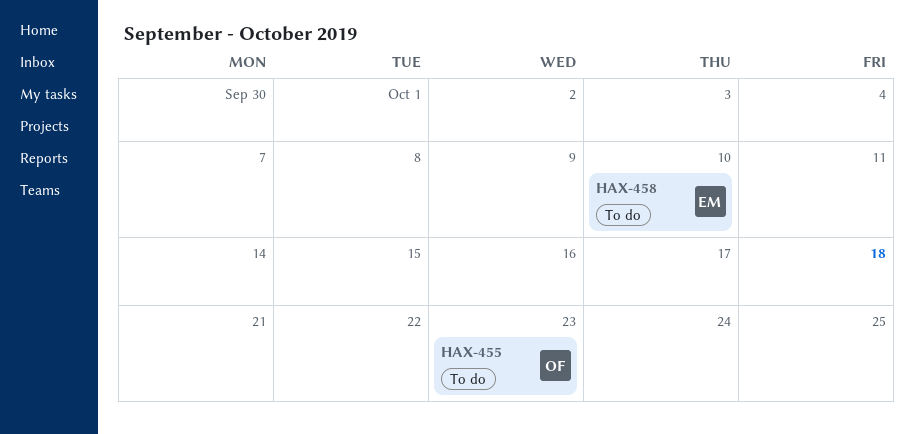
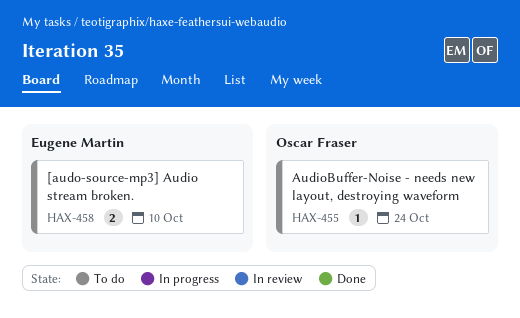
HAX-455, due: Oct 23 -> Oct 24

